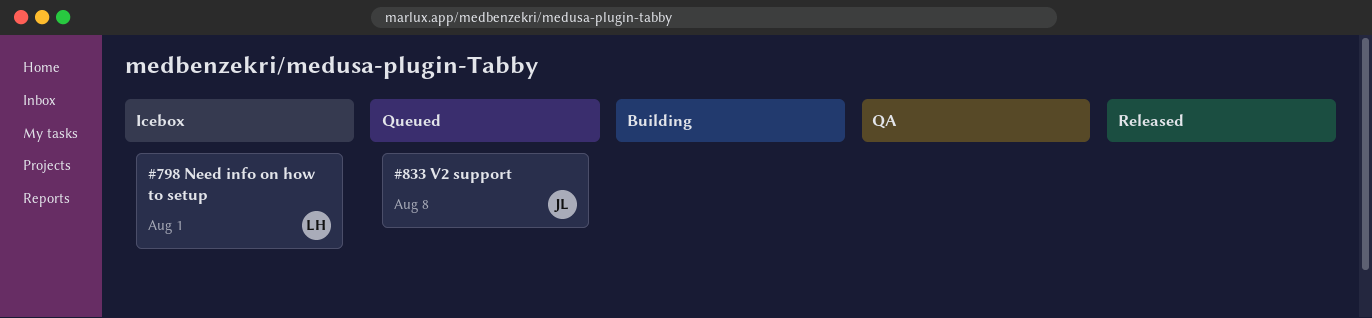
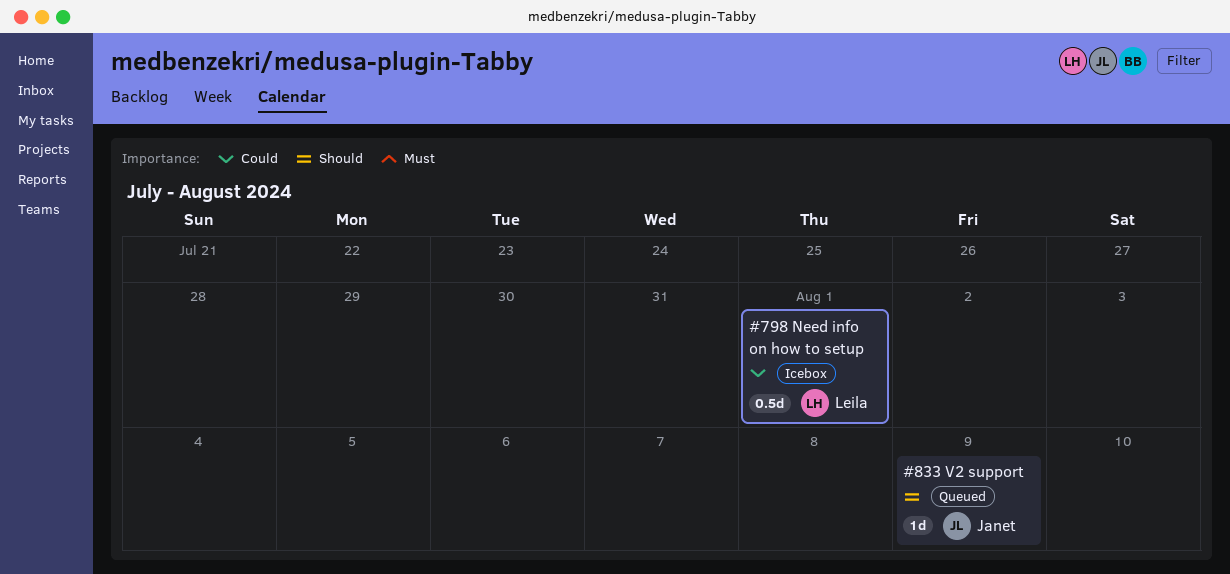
#833, due: Aug 8 -> Aug 9

